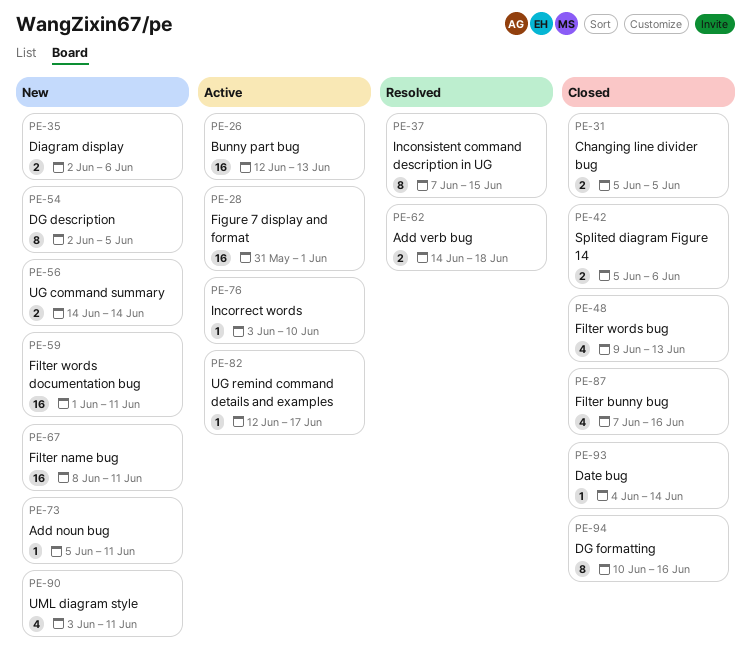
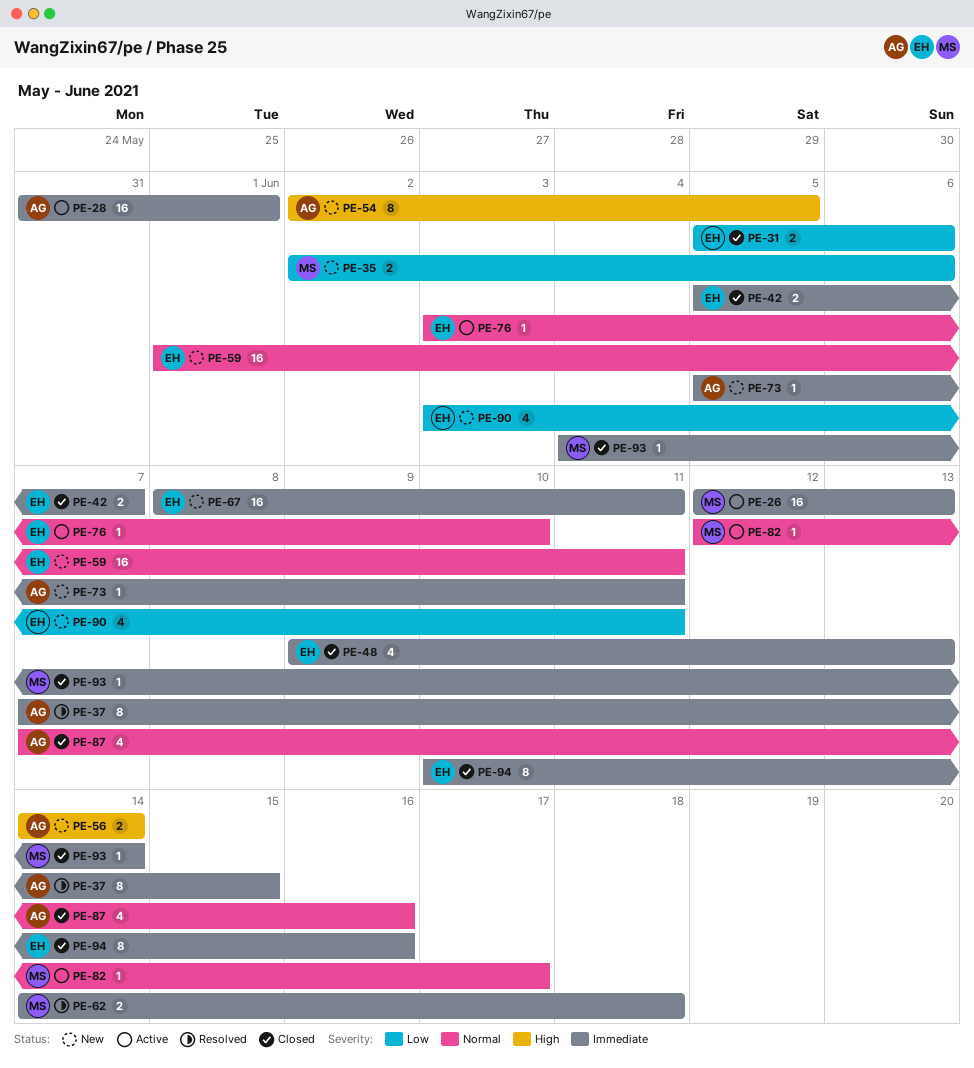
PE-31, due: Jun 5 -> Jun 6
PE-42, due: Jun 6 -> Jun 7

